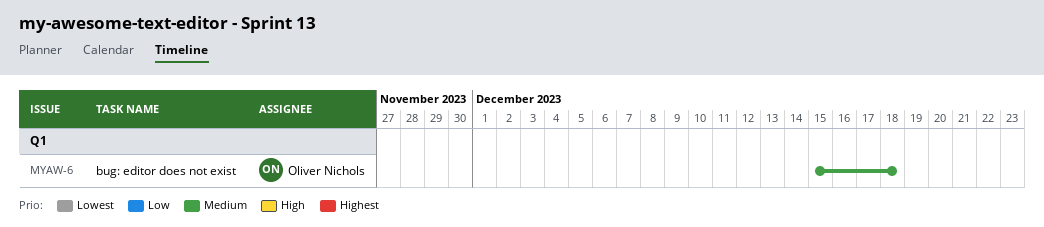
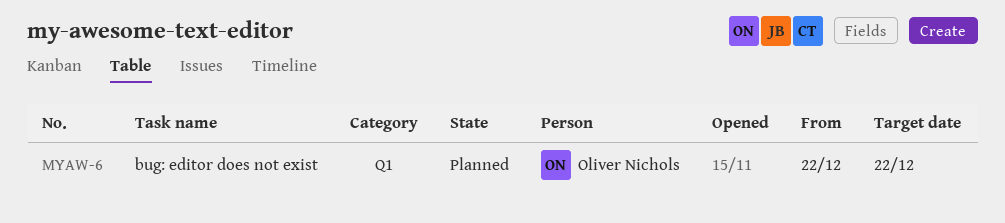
MYAW-6, start: Dec 15 -> Dec 22
MYAW-6, due: Dec 18 -> Dec 22

